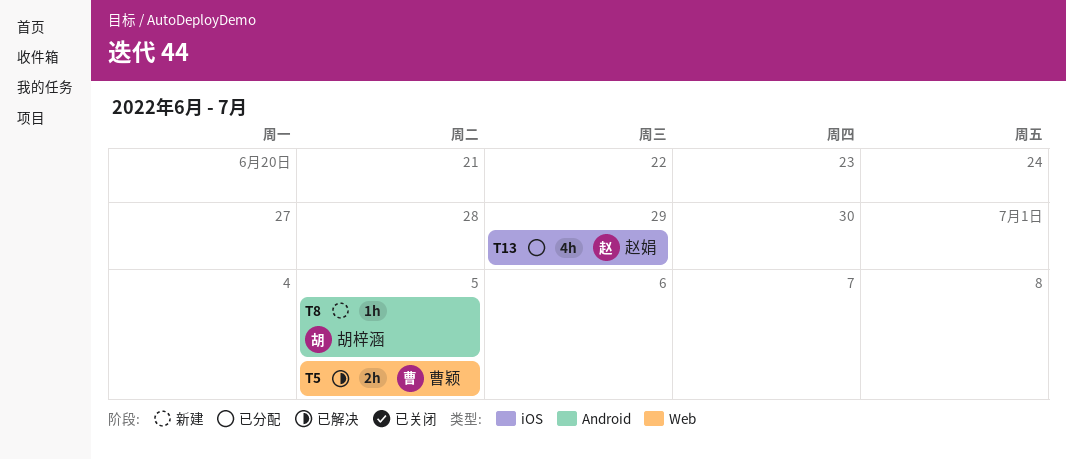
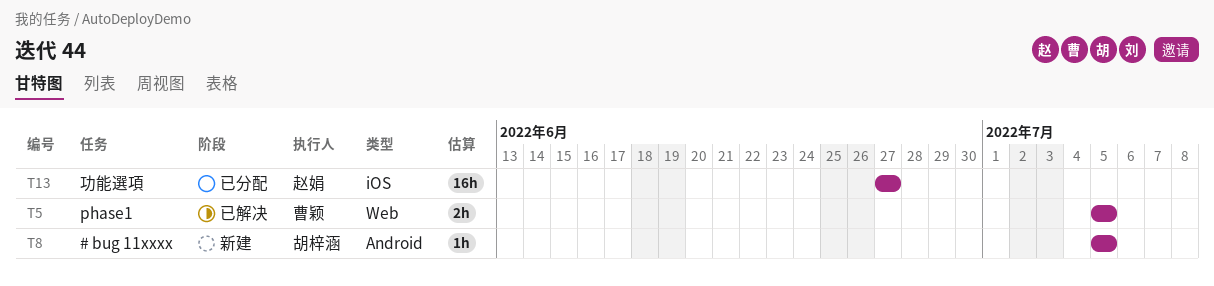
T13, estimate: 4h -> 16h
T13, due: Jun 29 -> Jun 27

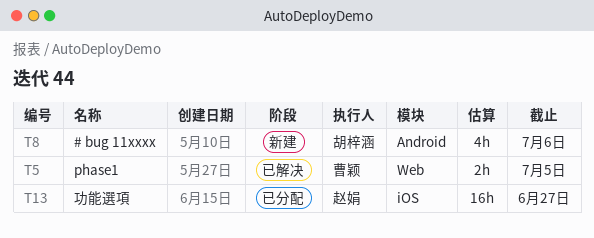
T8, estimate: 1h -> 4h
T8, due: Jul 5 -> Jul 6

